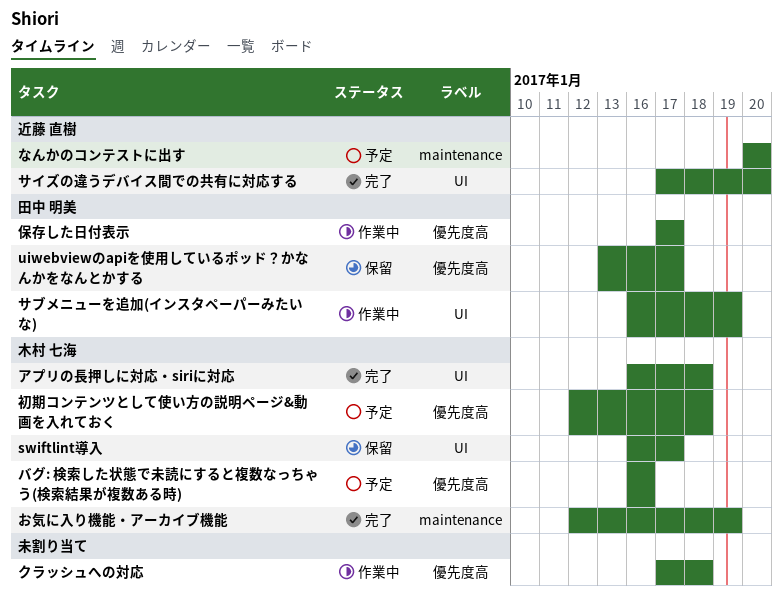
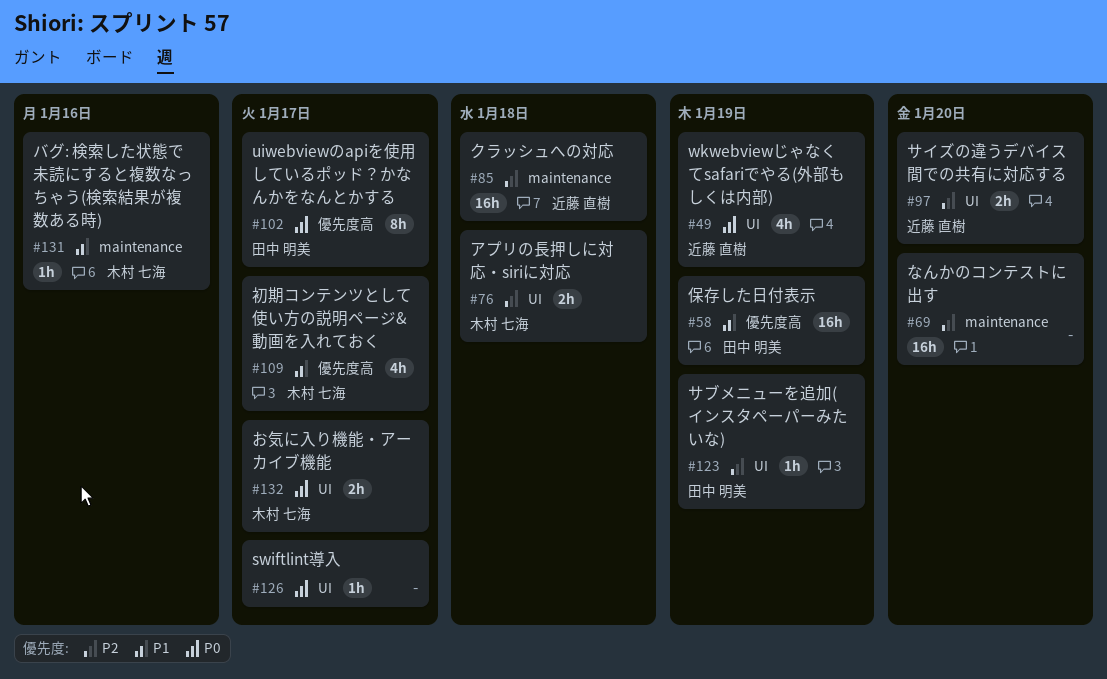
swiftlint導入, owner: 木村 七海 -> none
wkwebviewじゃなくてsafariでやる(外部もしくは内部): none -> present
お気に入り機能・アーカイブ機能, label: maintenance -> UI
お気に入り機能・アーカイブ機能, due: Jan 19 -> Jan 17
なんかのコンテストに出す, owner: 近藤 直樹 -> none
クラッシュへの対応, owner: none -> 近藤 直樹
クラッシュへの対応, label: 優先度高 -> maintenance
バグ: 検索した状態で未読にすると複数なっちゃう(検索結果が複数ある時), label: 優先度高 -> maintenance
保存した日付表示, due: Jan 17 -> Jan 19
初期コンテンツとして使い方の説明ページ&動画を入れておく, due: Jan 18 -> Jan 17

